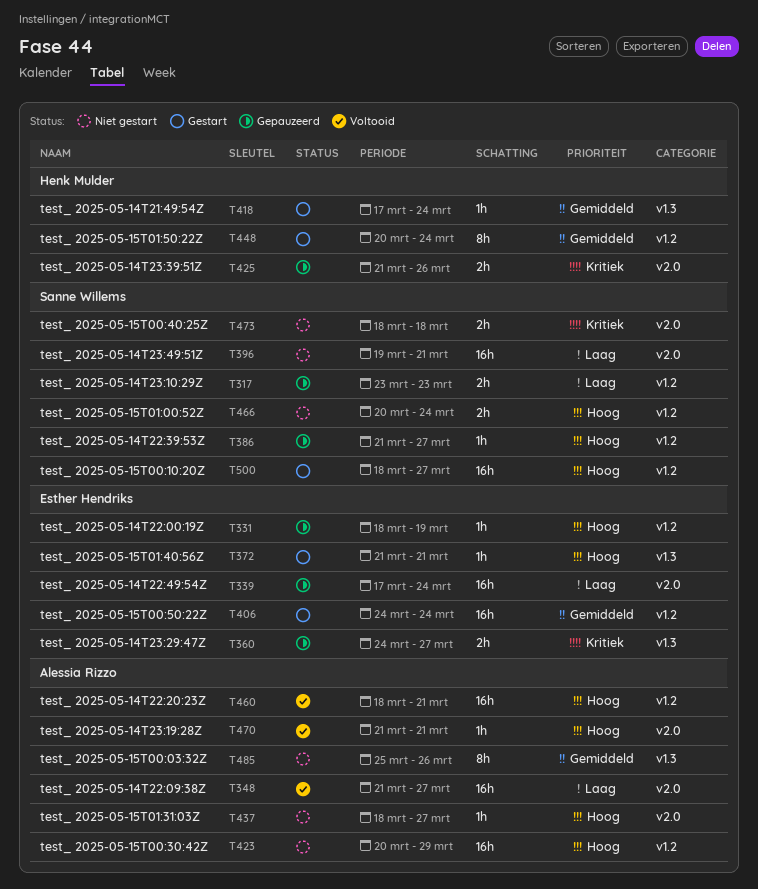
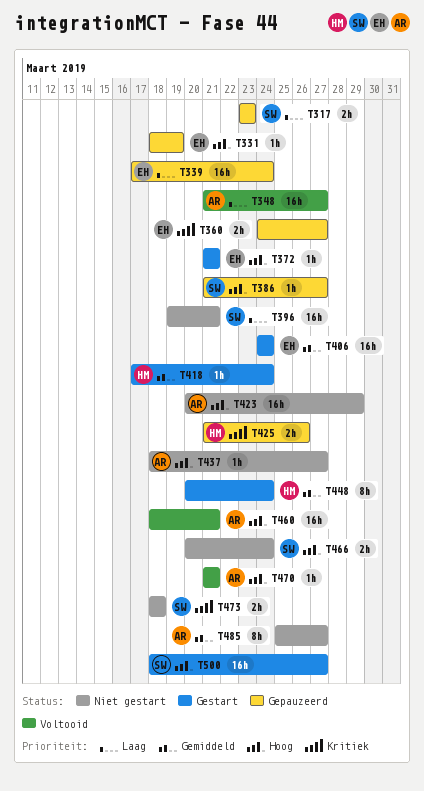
T485, due: Mar 26 -> Mar 27

